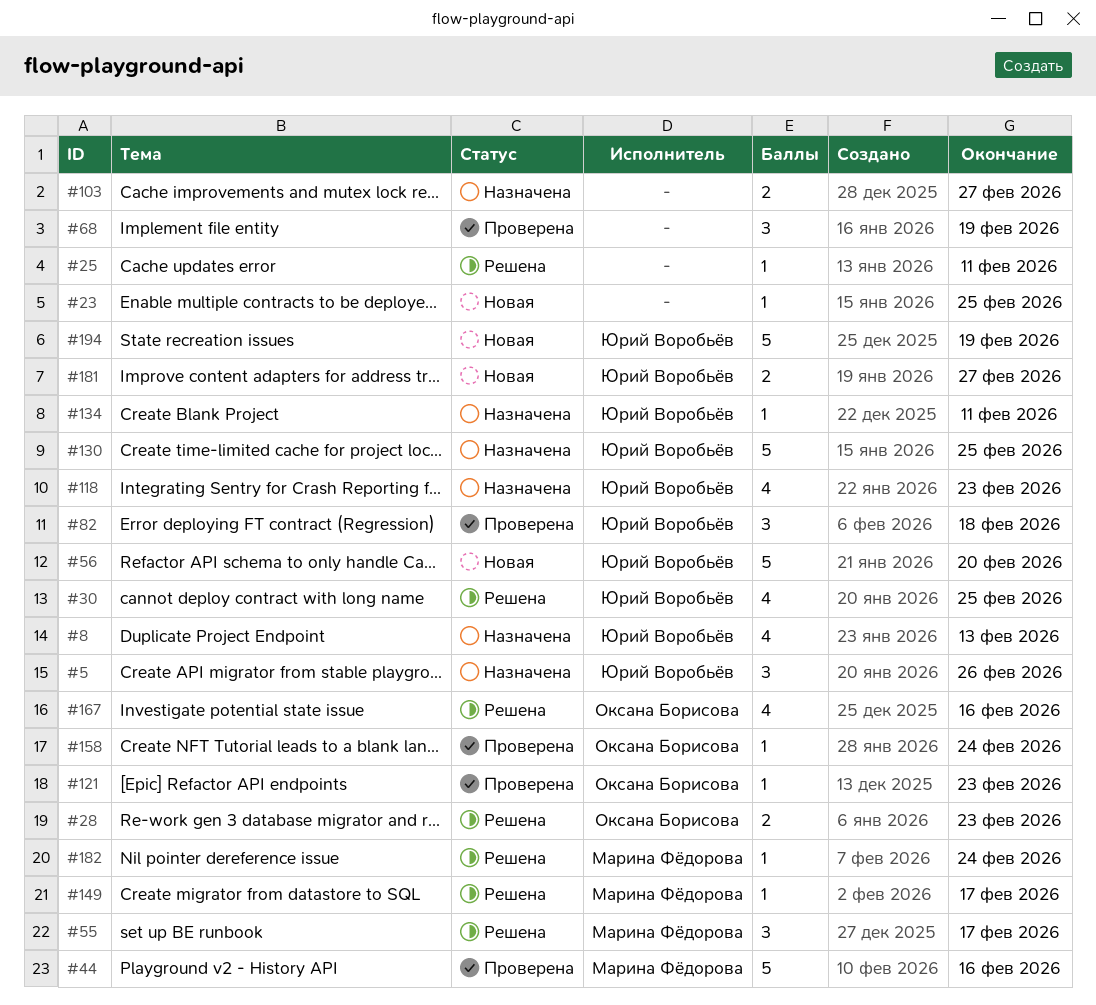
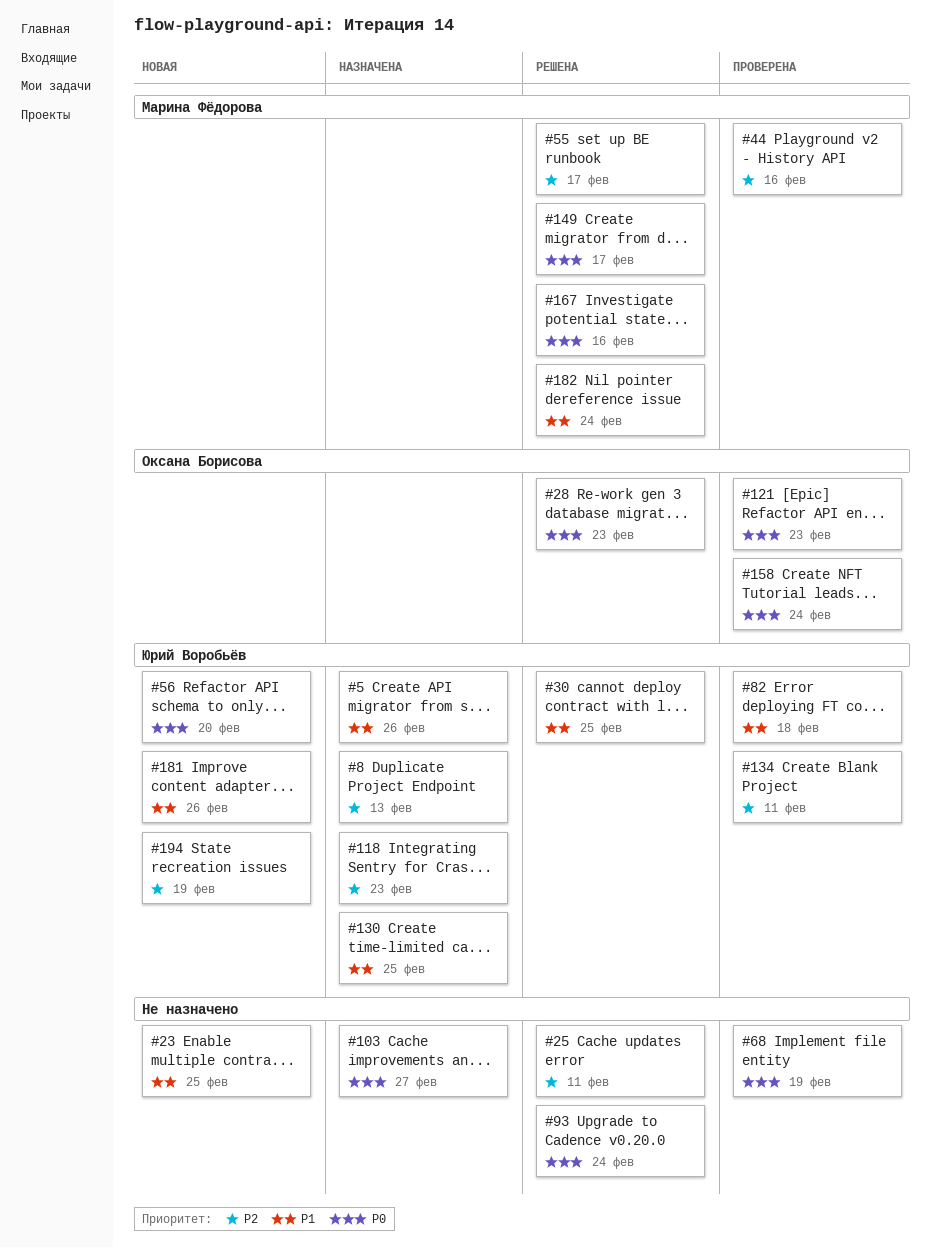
#93: none -> present
#134, status: Назначена -> Проверена
#167, owner: Оксана Борисова -> Марина Фёдорова
#181, due: Feb 27 -> Feb 26

